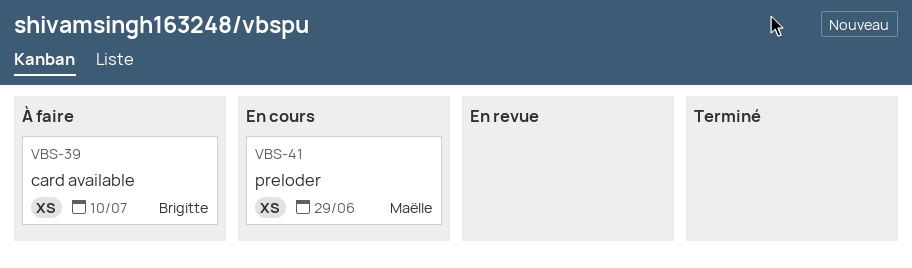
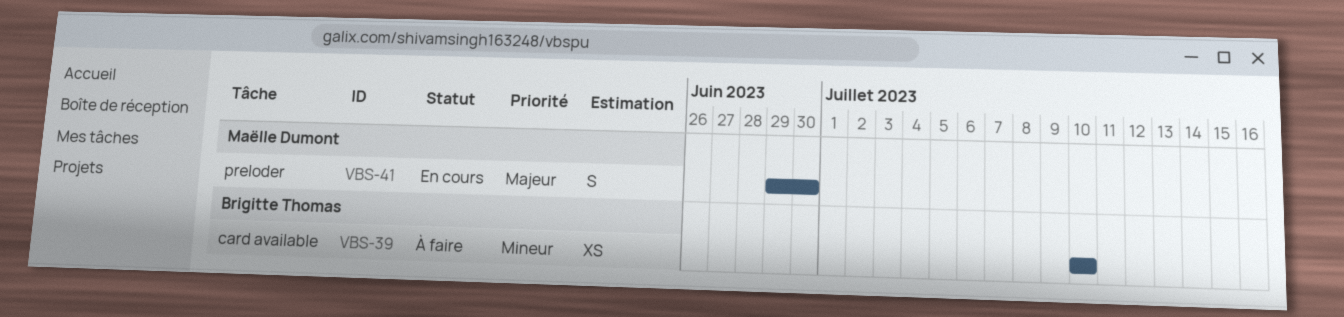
VBS-41, estimate: XS -> S
VBS-41, due: Jun 29 -> Jun 30

